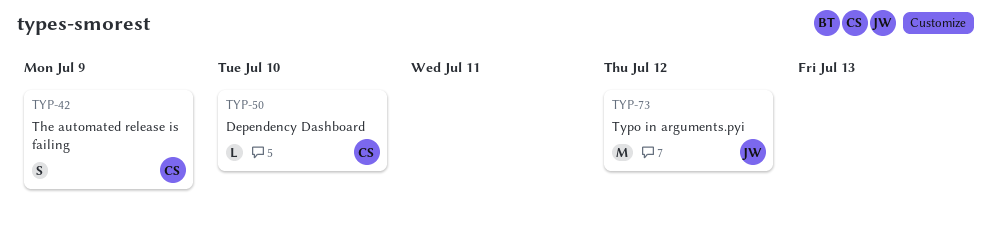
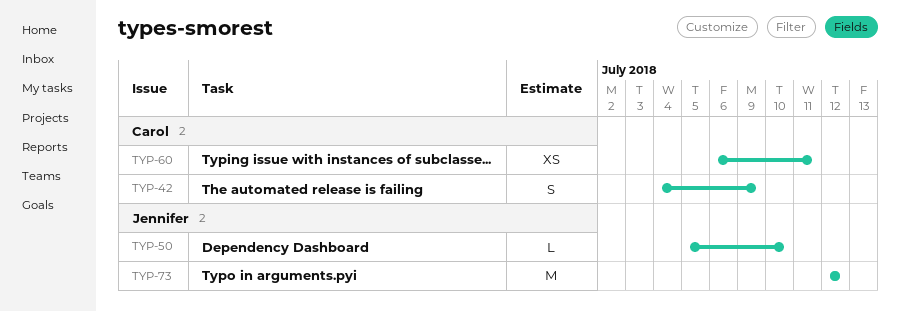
TYP-50, owner: Carol -> Jennifer
TYP-60: none -> present

